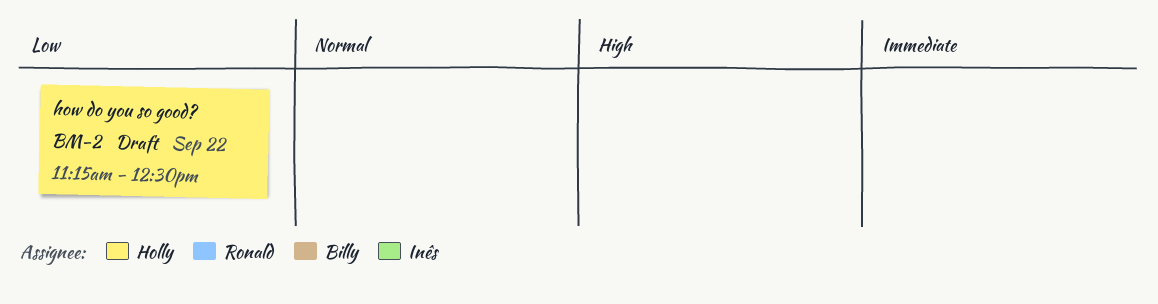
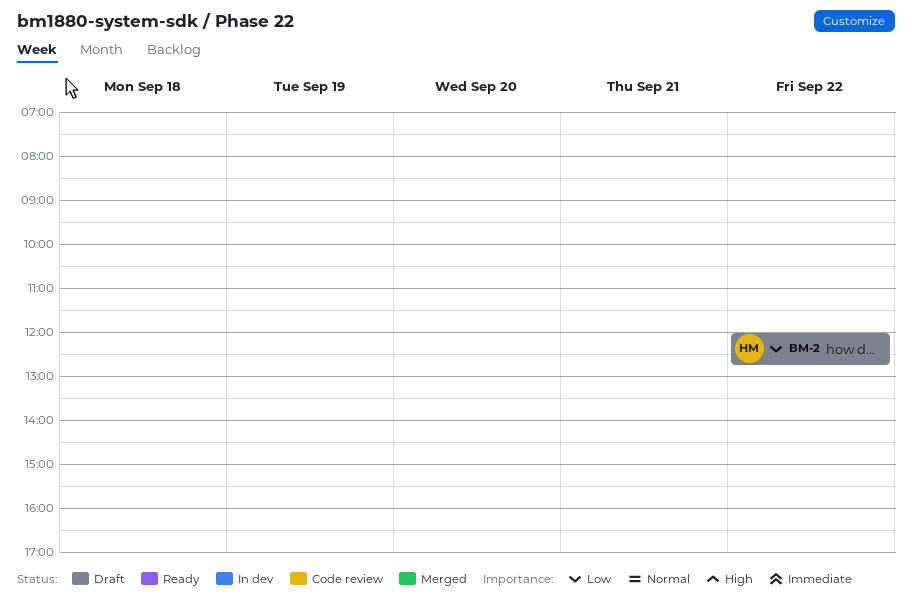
BM-2, begins: 11:15 -> 12:00
BM-2, ends: 12:30 -> 12:45

